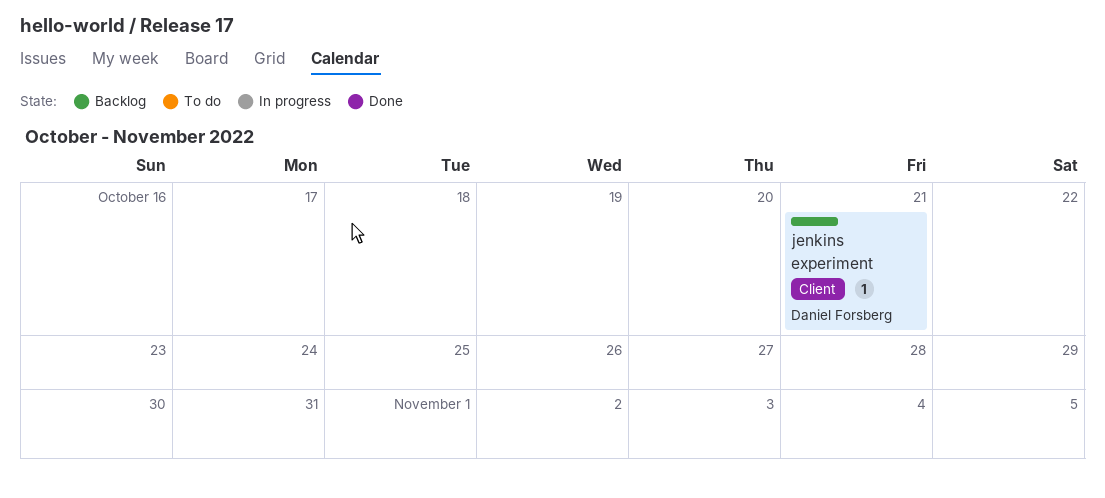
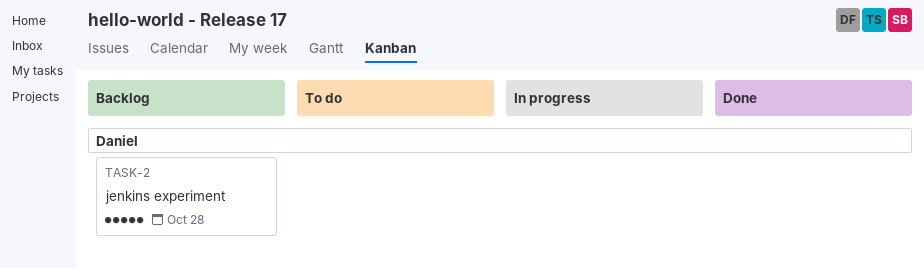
jenkins experiment, estimate: 1 -> 5
jenkins experiment, due: Oct 21 -> Oct 28

